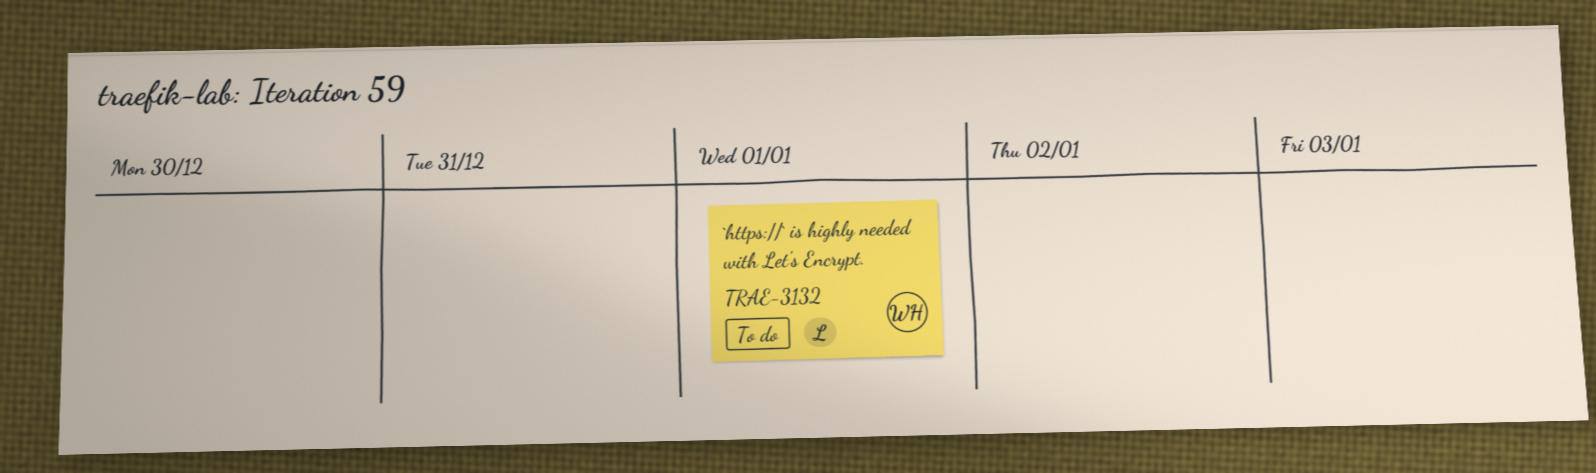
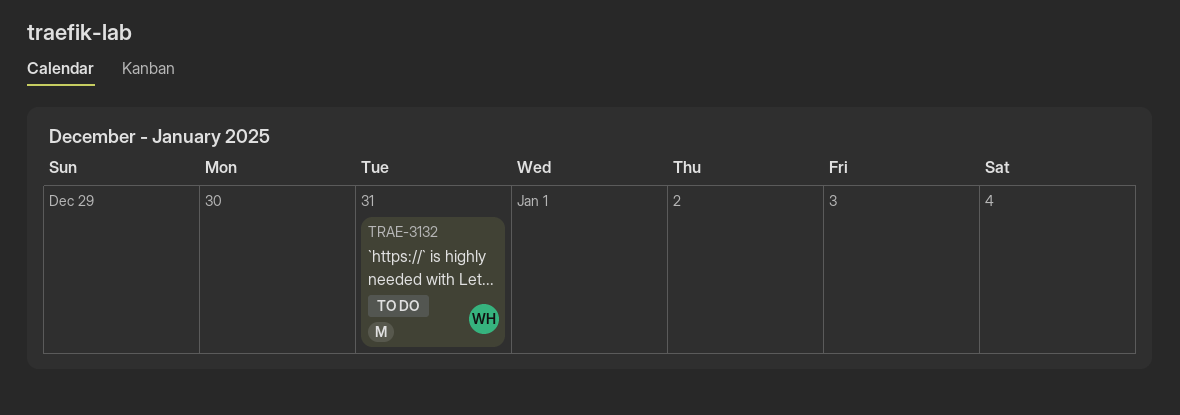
TRAE-3132, estimate: L -> M
TRAE-3132, due: Jan 1 -> Dec 31

